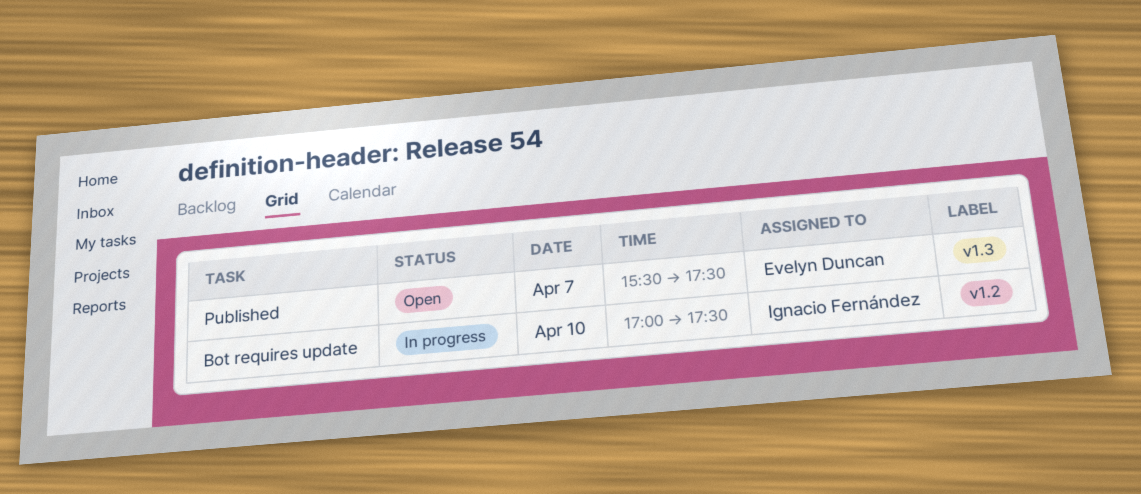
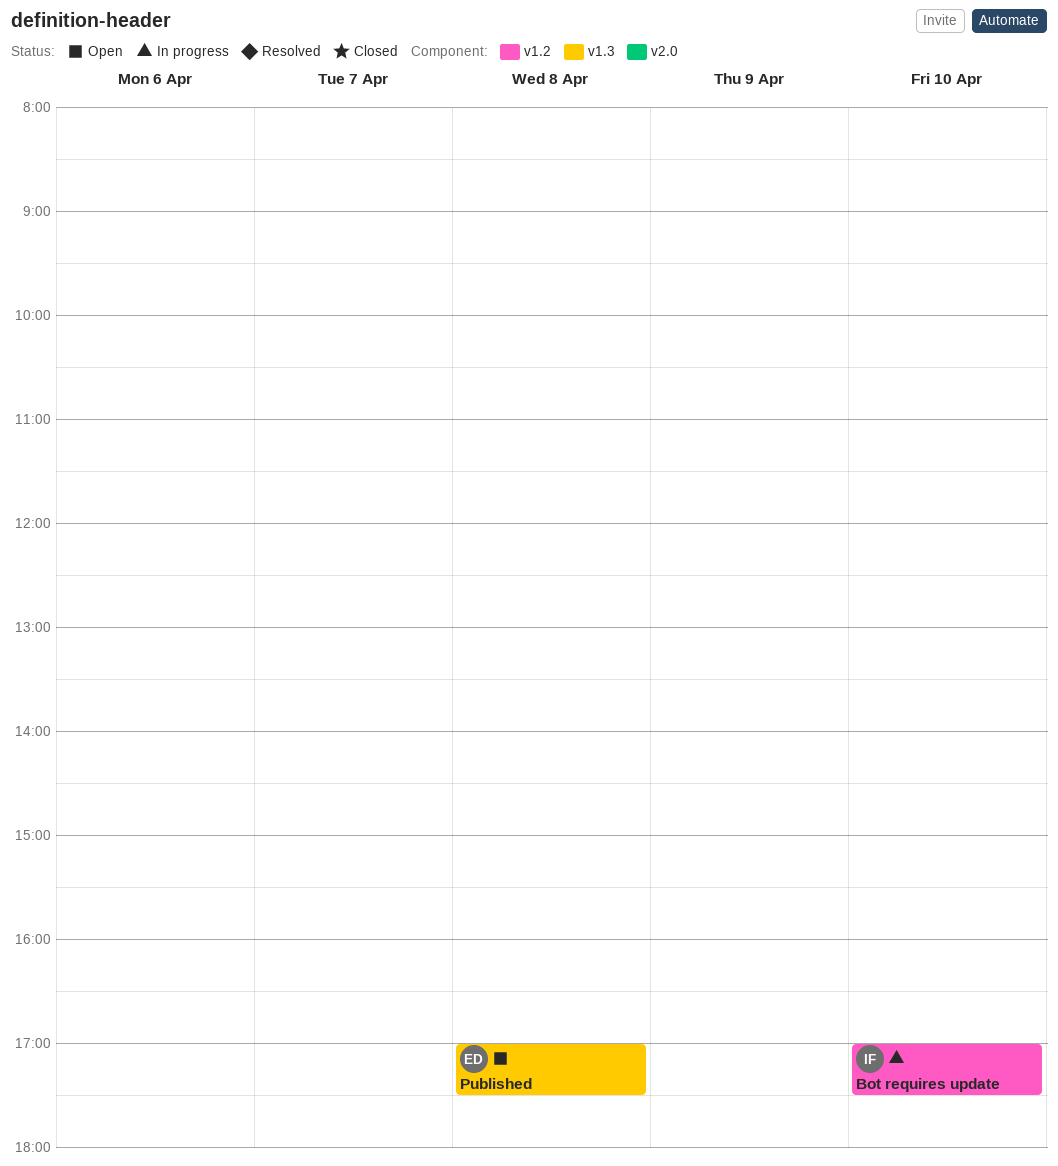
Published, day: Apr 7 -> Apr 8
Published, begins: 15:30 -> 17:00

